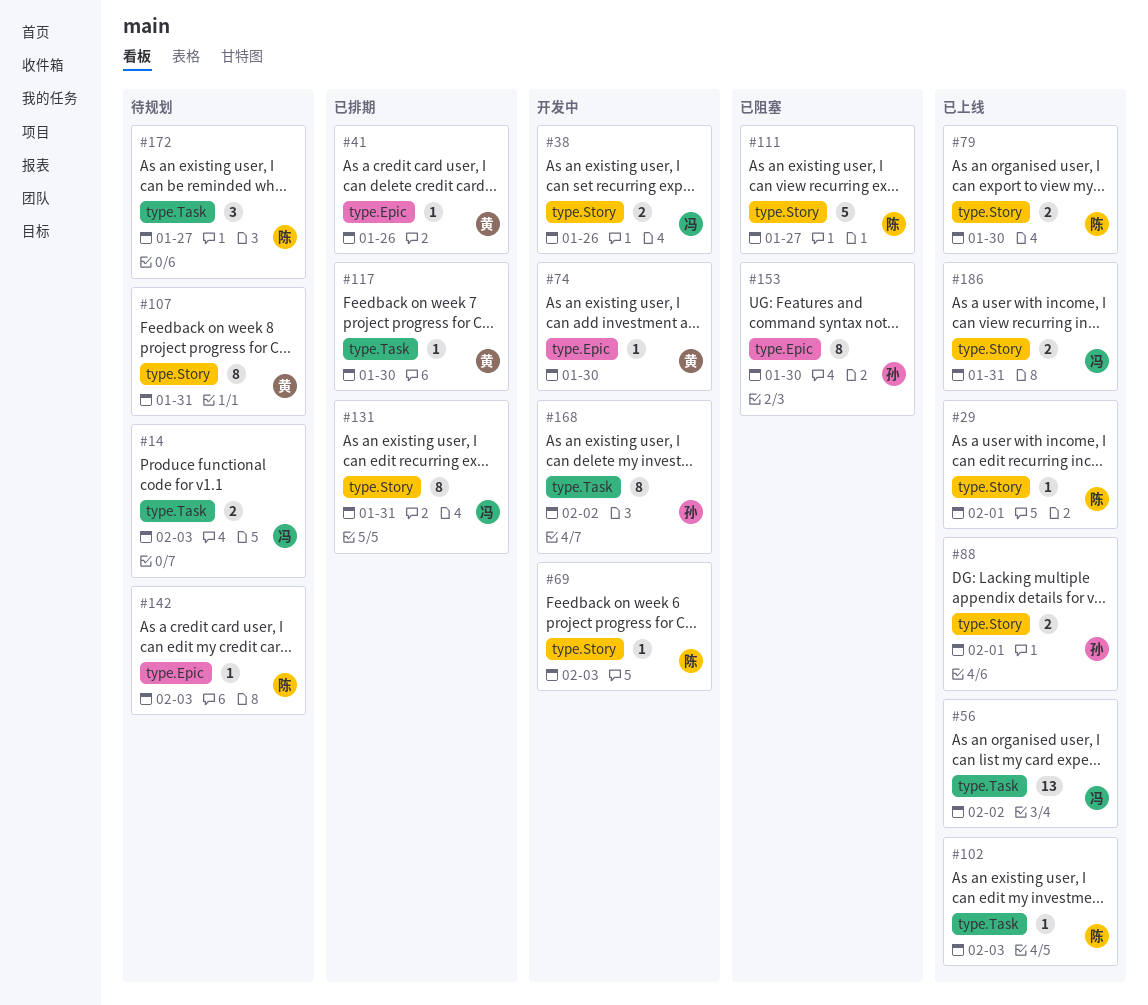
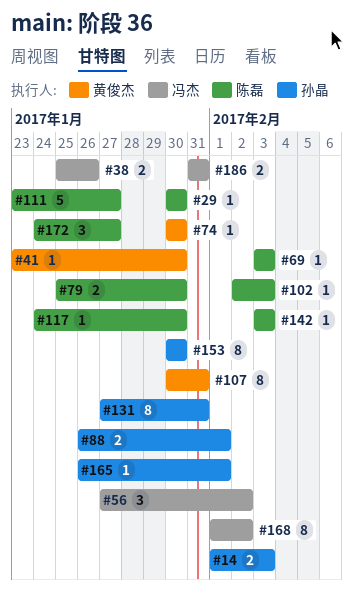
#14, owner: 冯杰 -> 孙晶
#29, due: Feb 1 -> Jan 30
#41, due: Jan 26 -> Jan 30
#56, estimate: 13 -> 3
#117, owner: 黄俊杰 -> 陈磊
#131, owner: 冯杰 -> 孙晶
#165: none -> present
#168, owner: 孙晶 -> 冯杰

